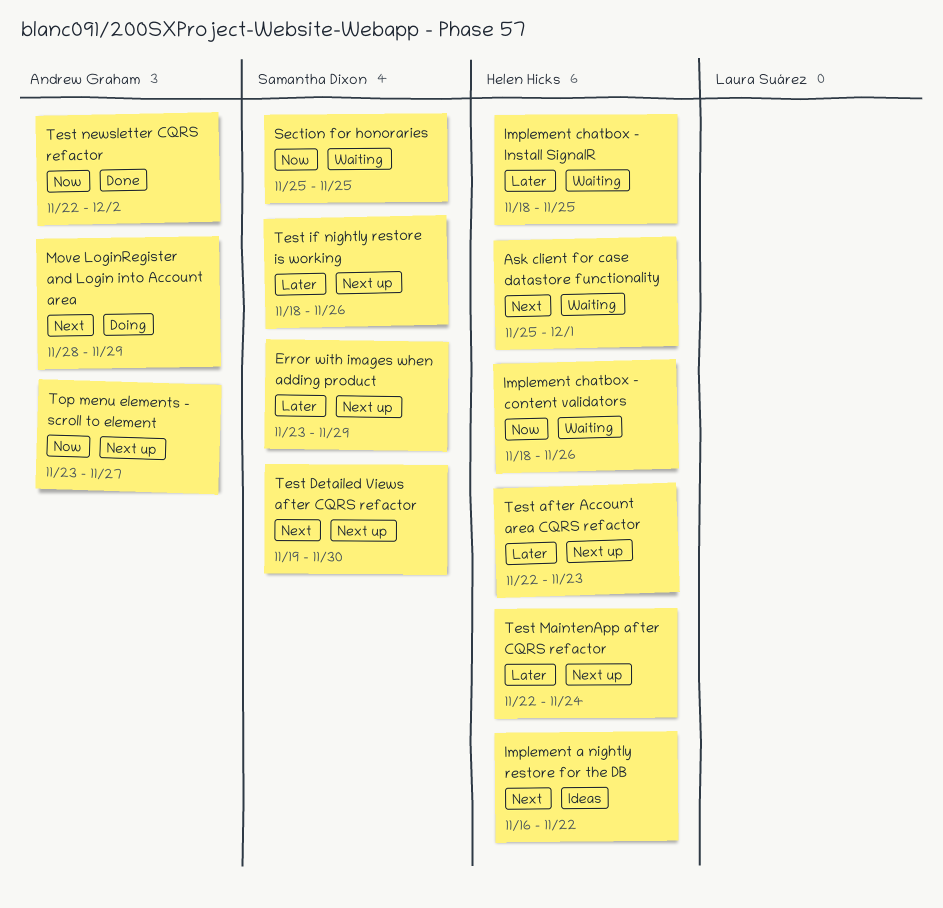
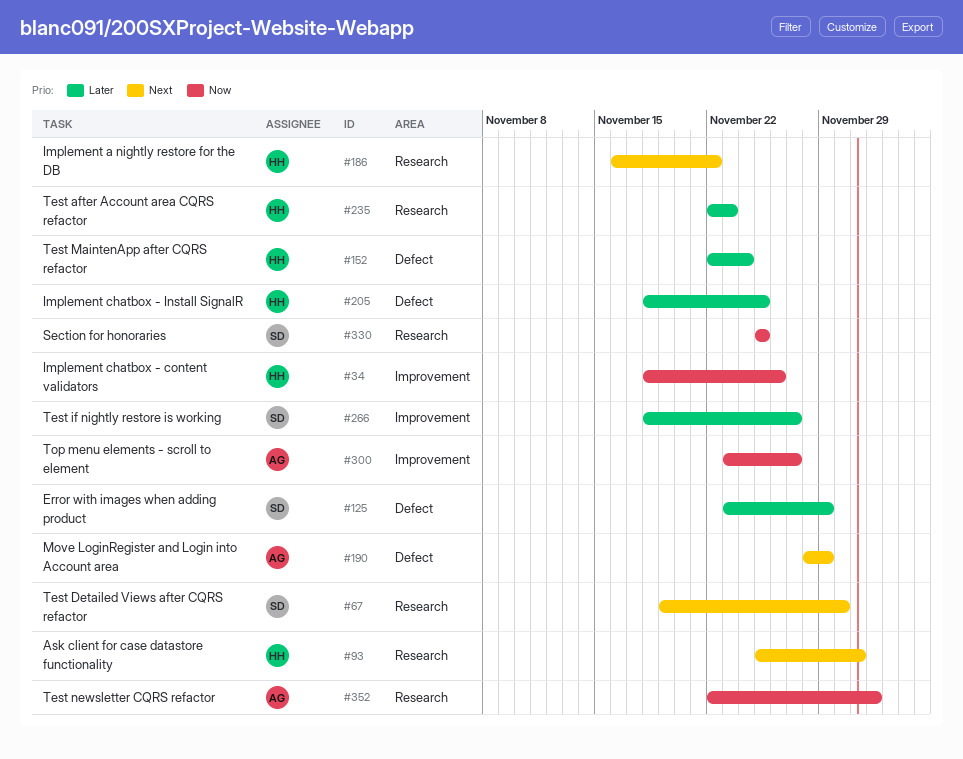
Test if nightly restore is working, due: Nov 26 -> Nov 27

